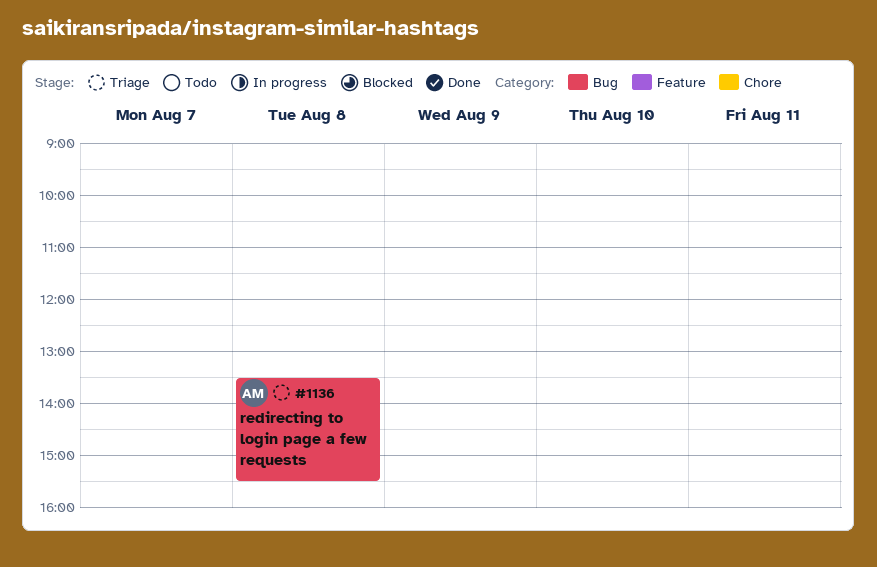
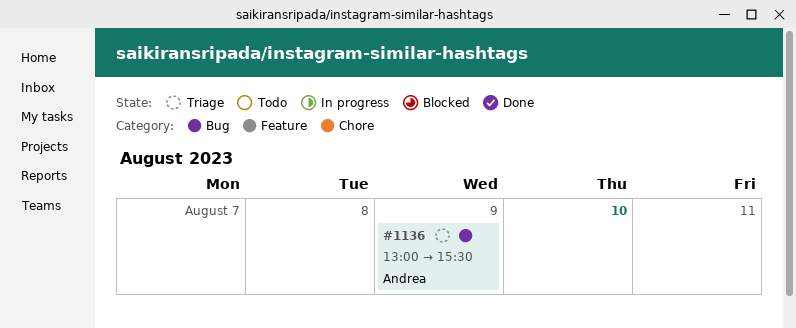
#1136, day: Aug 8 -> Aug 9
#1136, begins: 13:30 -> 13:00

